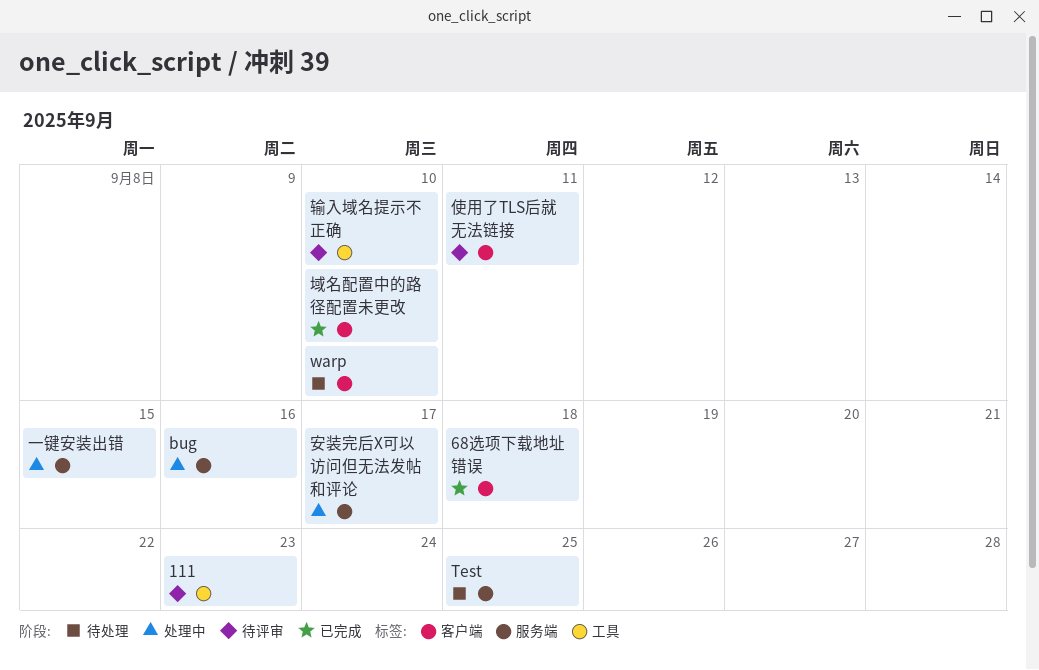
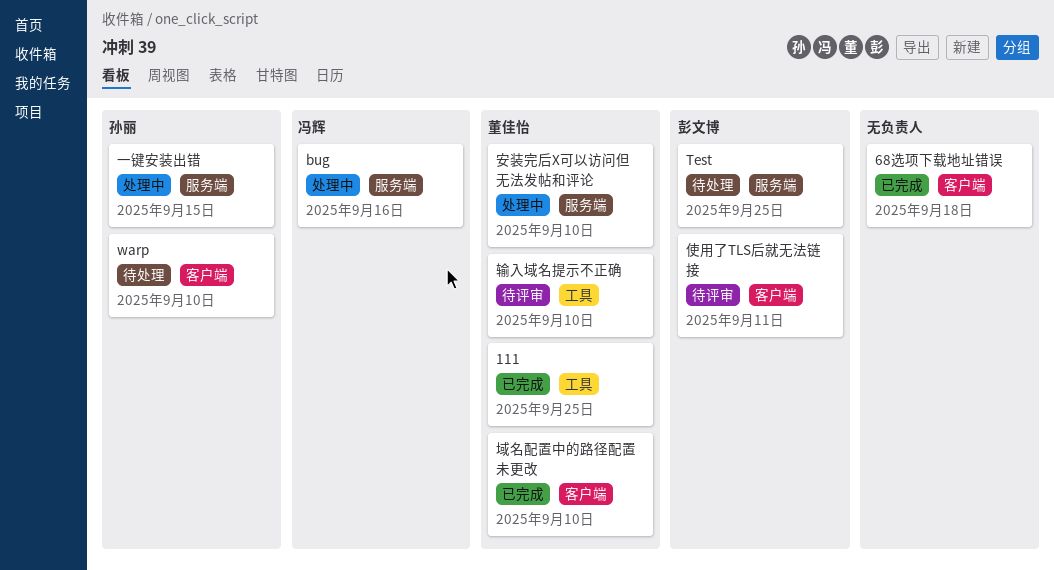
111, status: 待评审 -> 已完成
111, due: Sep 23 -> Sep 25
安装完后X可以访问但无法发帖和评论, due: Sep 17 -> Sep 10

